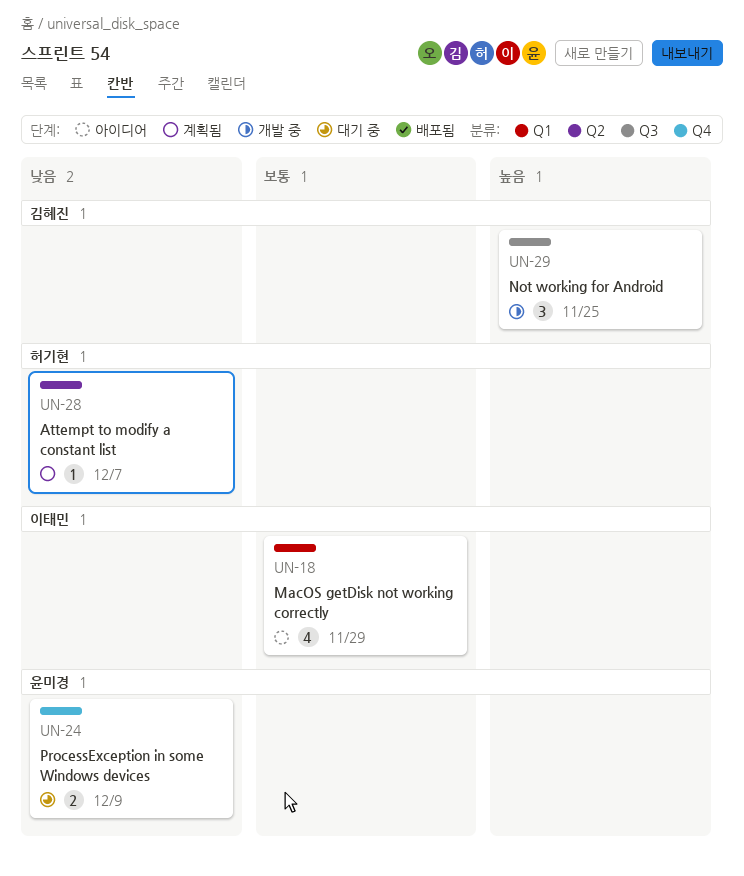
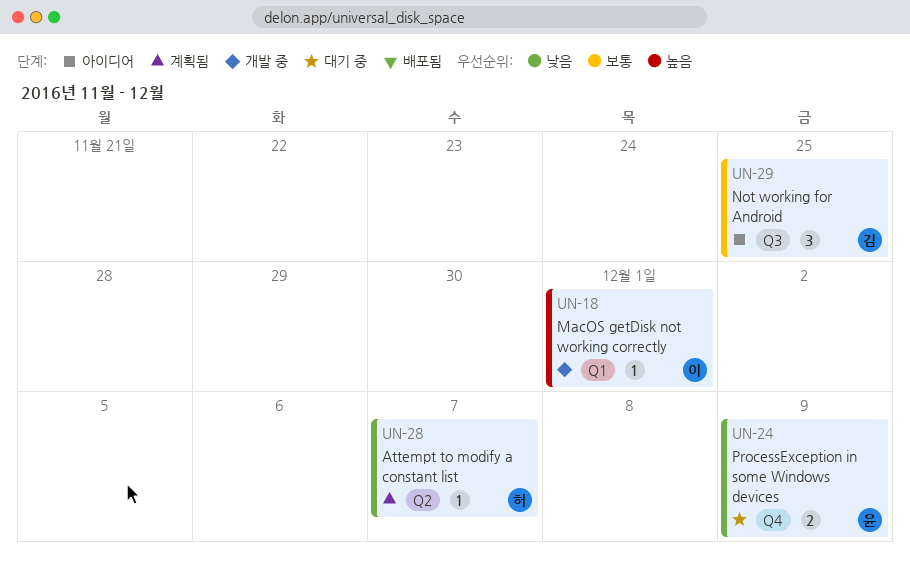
UN-18, status: 아이디어 -> 개발 중
UN-18, priority: 보통 -> 높음
UN-18, estimate: 4 -> 1
UN-18, due: Nov 29 -> Dec 1
UN-29, status: 개발 중 -> 아이디어
UN-29, priority: 높음 -> 보통

